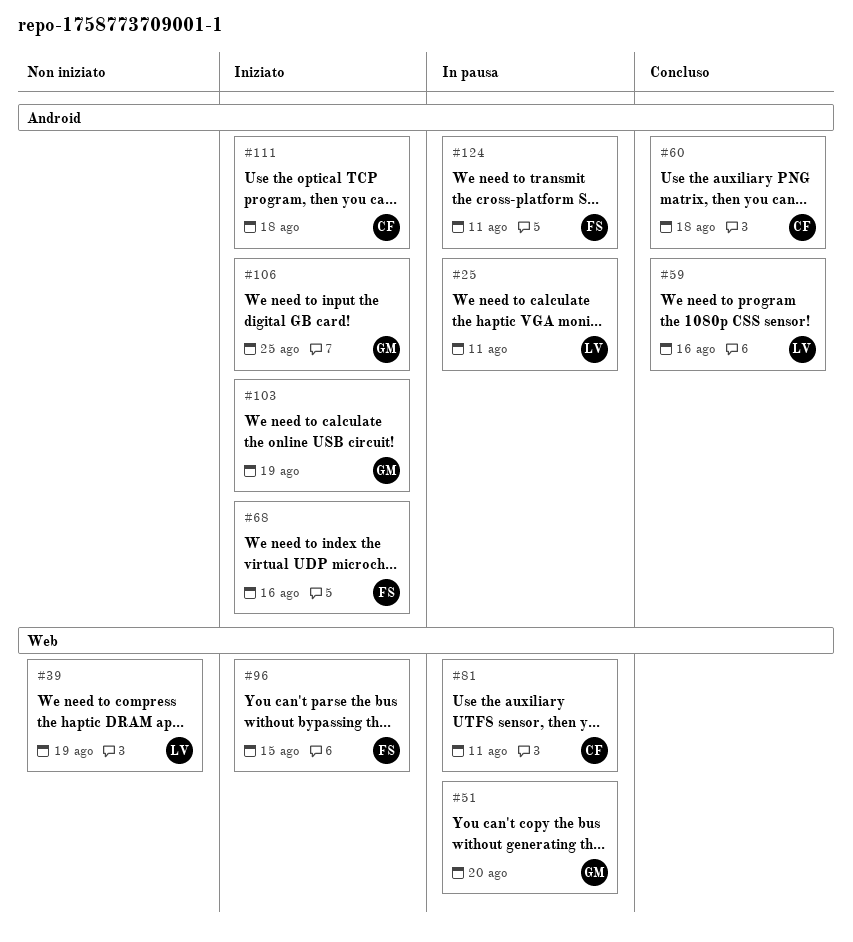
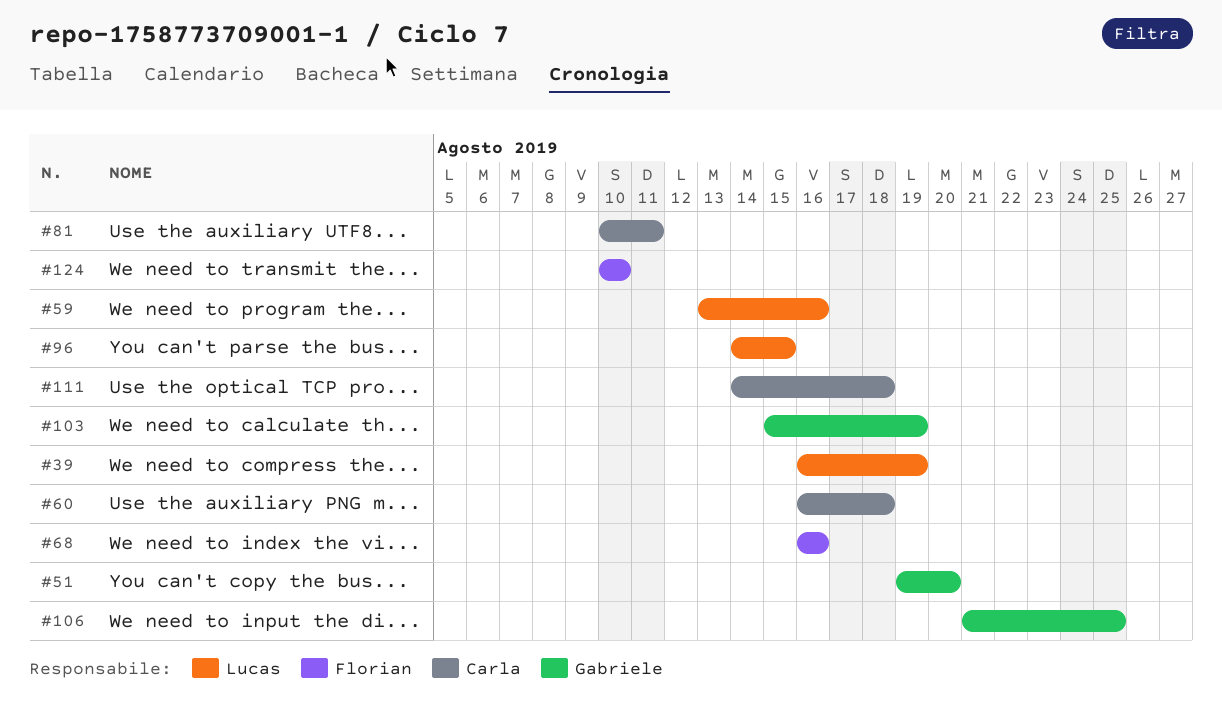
#25: present -> none
#96, owner: Florian -> Lucas
#124, due: Aug 11 -> Aug 10

